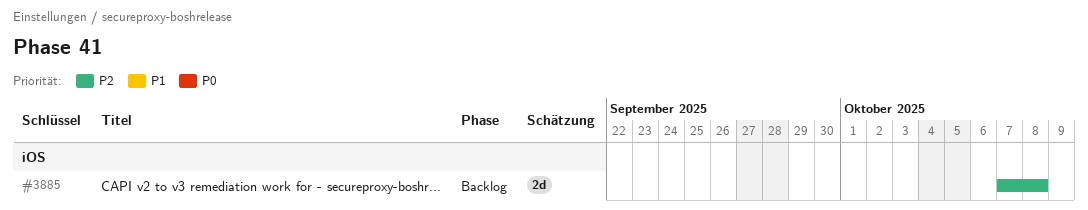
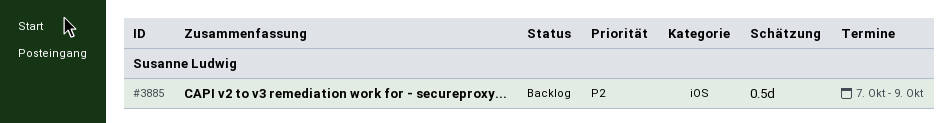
#3885, estimate: 2d -> 0.5d
#3885, due: Oct 8 -> Oct 9

